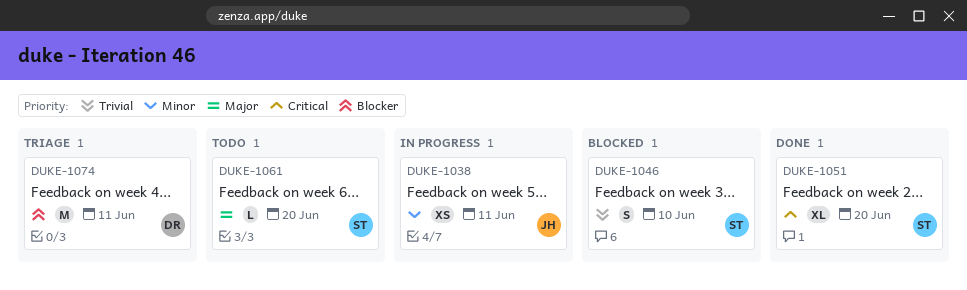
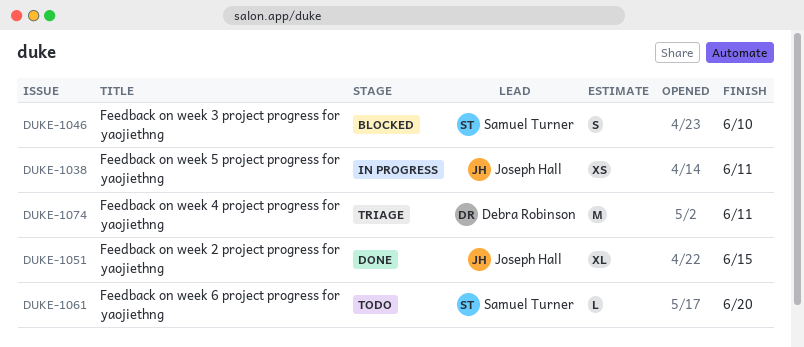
DUKE-1051, owner: Samuel Turner -> Joseph Hall
DUKE-1051, due: Jun 20 -> Jun 15

